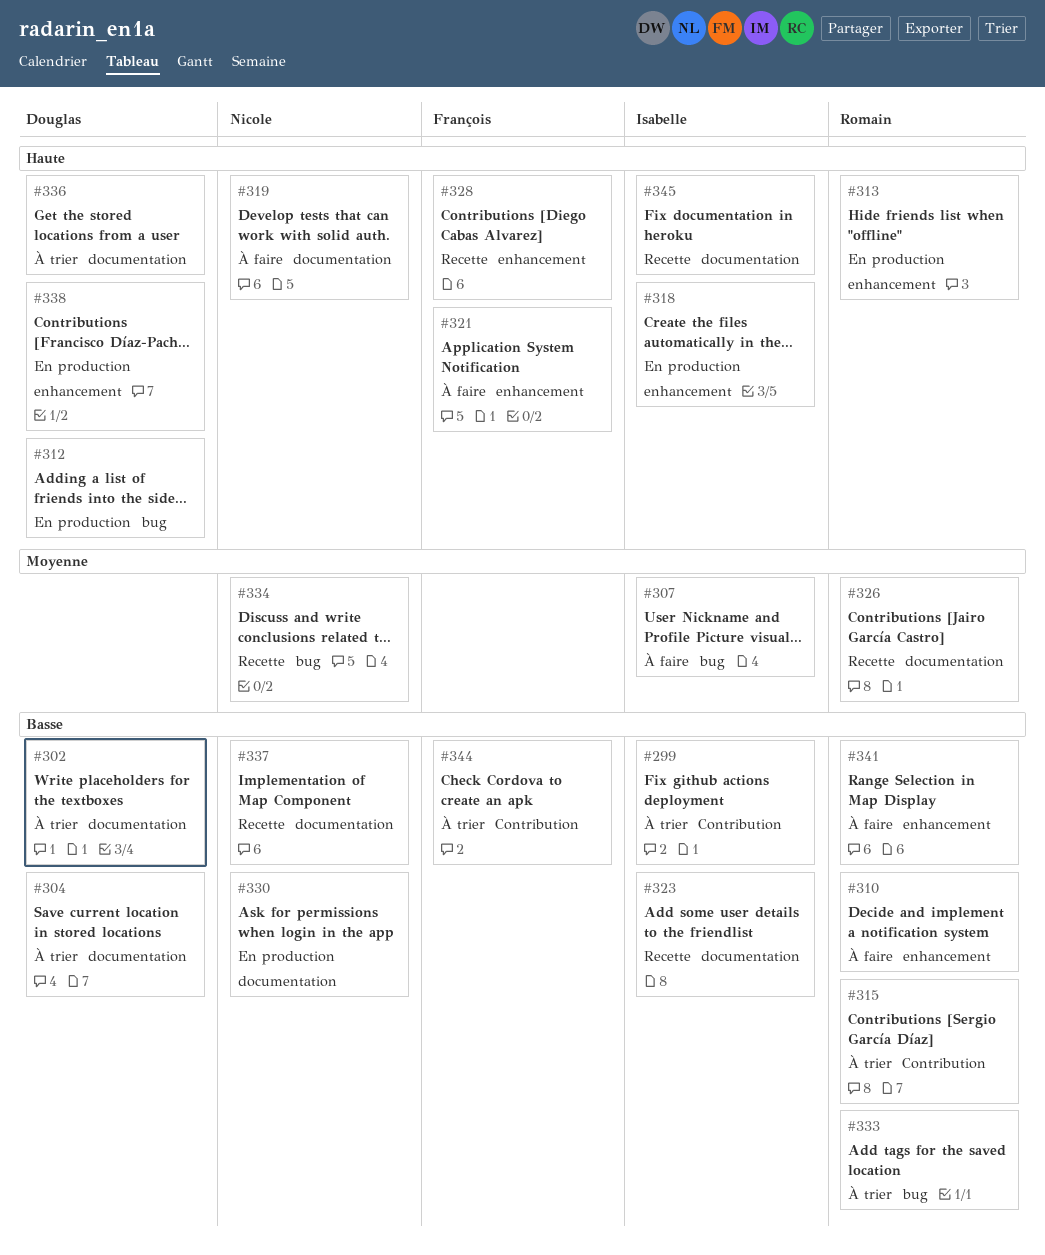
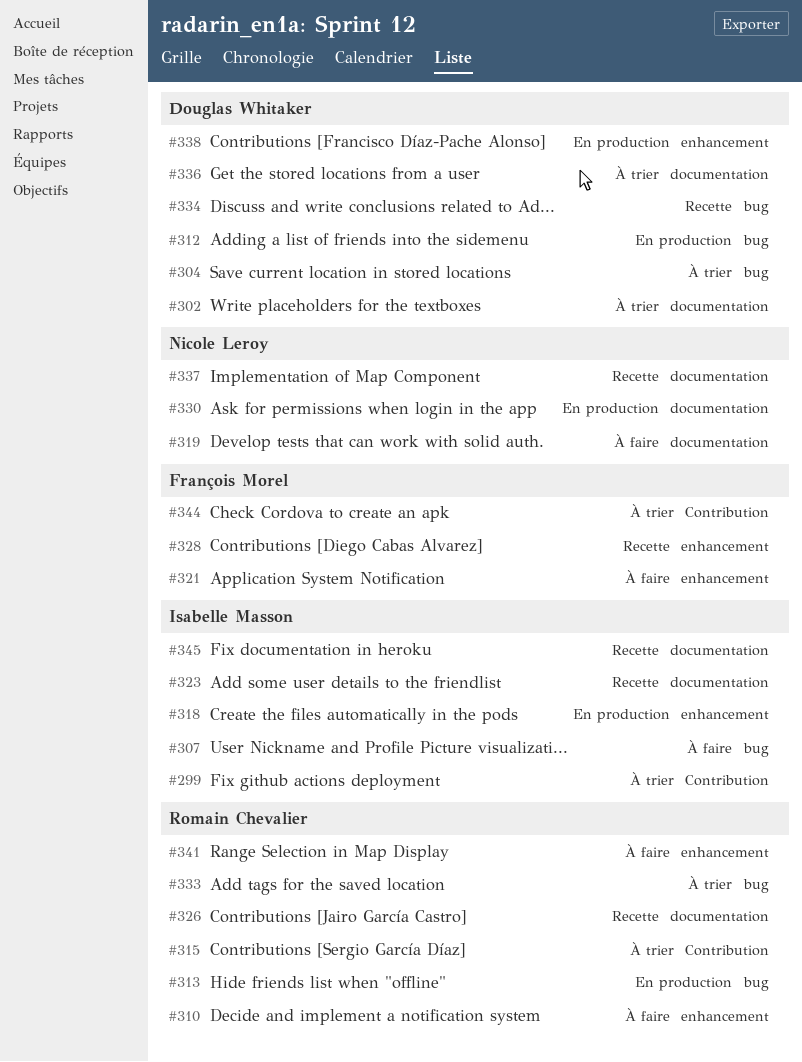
#304, label: documentation -> bug
#313, label: enhancement -> bug
#334, owner: Nicole Leroy -> Douglas Whitaker

